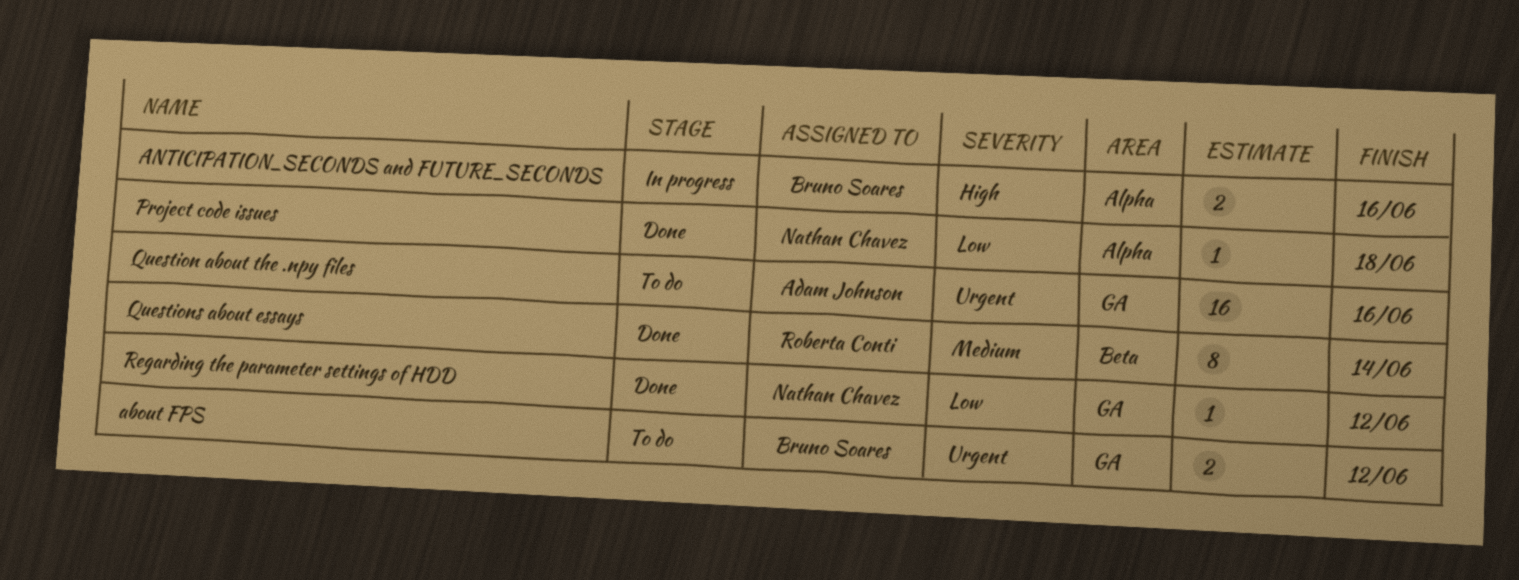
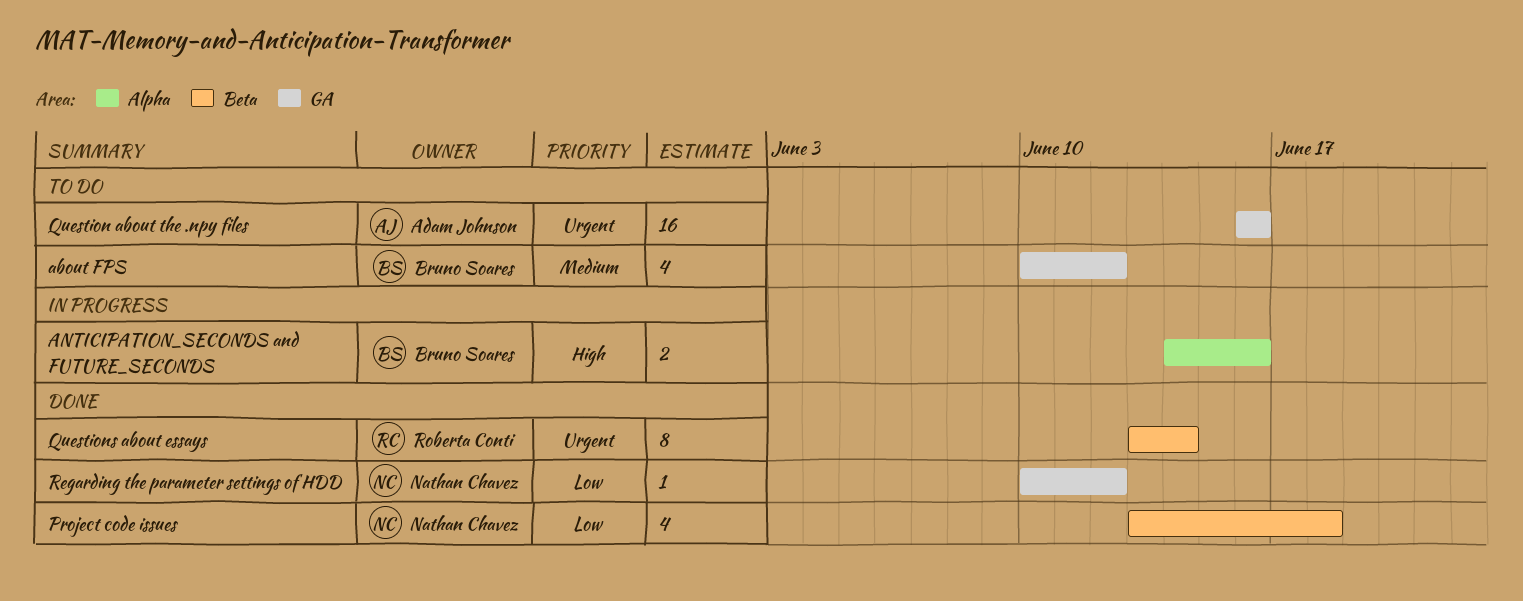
about FPS, priority: Urgent -> Medium
about FPS, estimate: 2 -> 4
Project code issues, label: Alpha -> Beta
Project code issues, estimate: 1 -> 4
Questions about essays, priority: Medium -> Urgent

